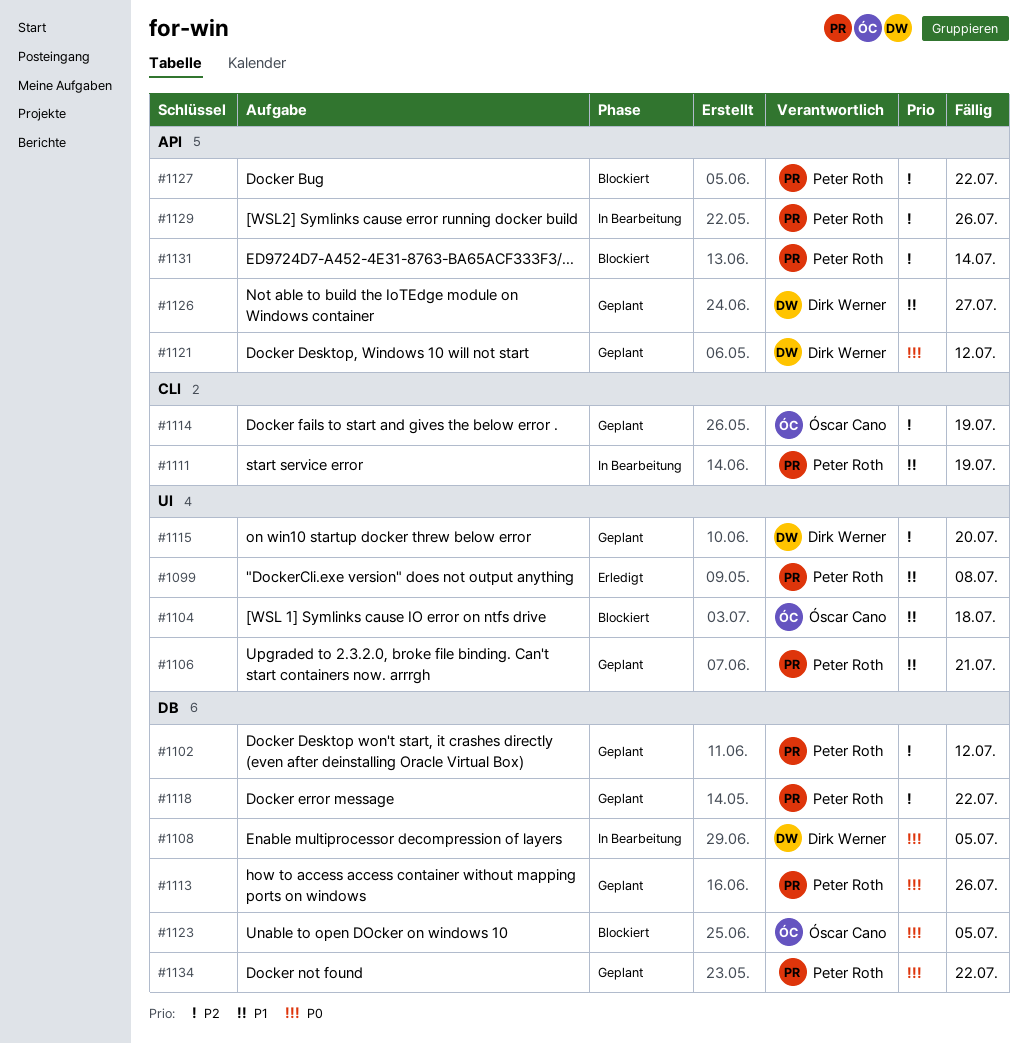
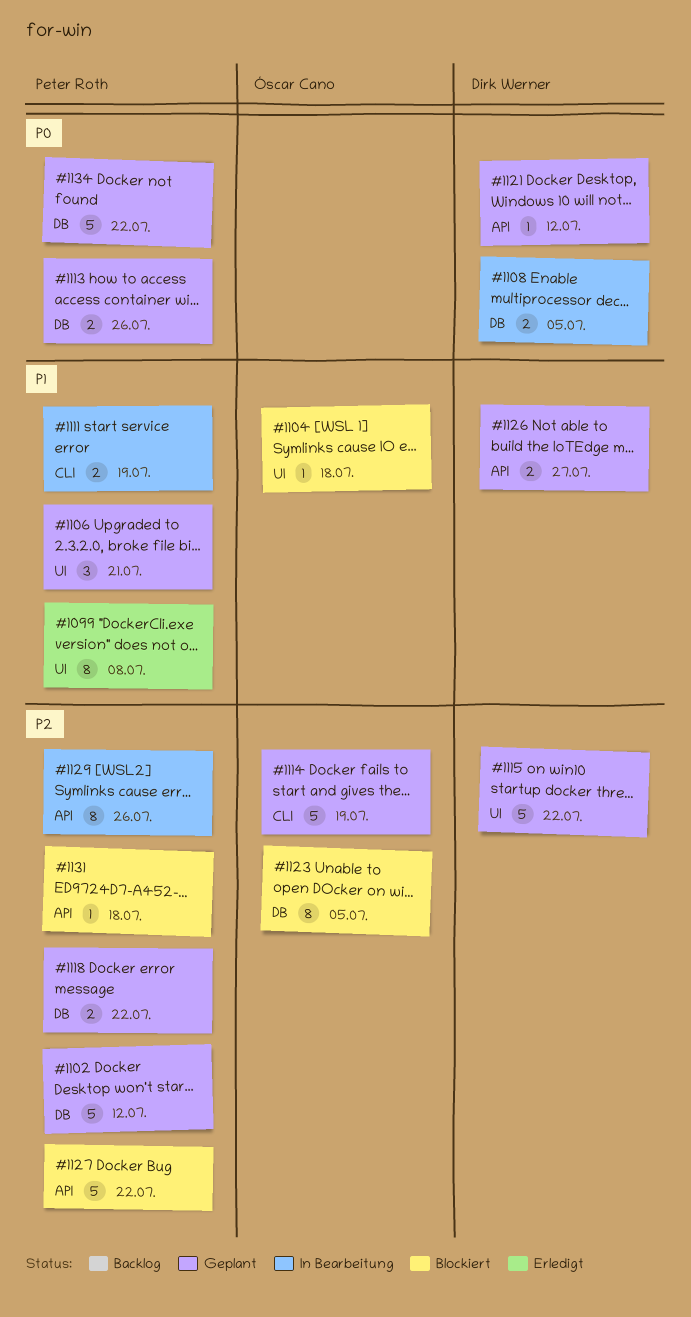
#1115, due: Jul 20 -> Jul 22
#1123, priority: P0 -> P2
#1131, due: Jul 14 -> Jul 18

